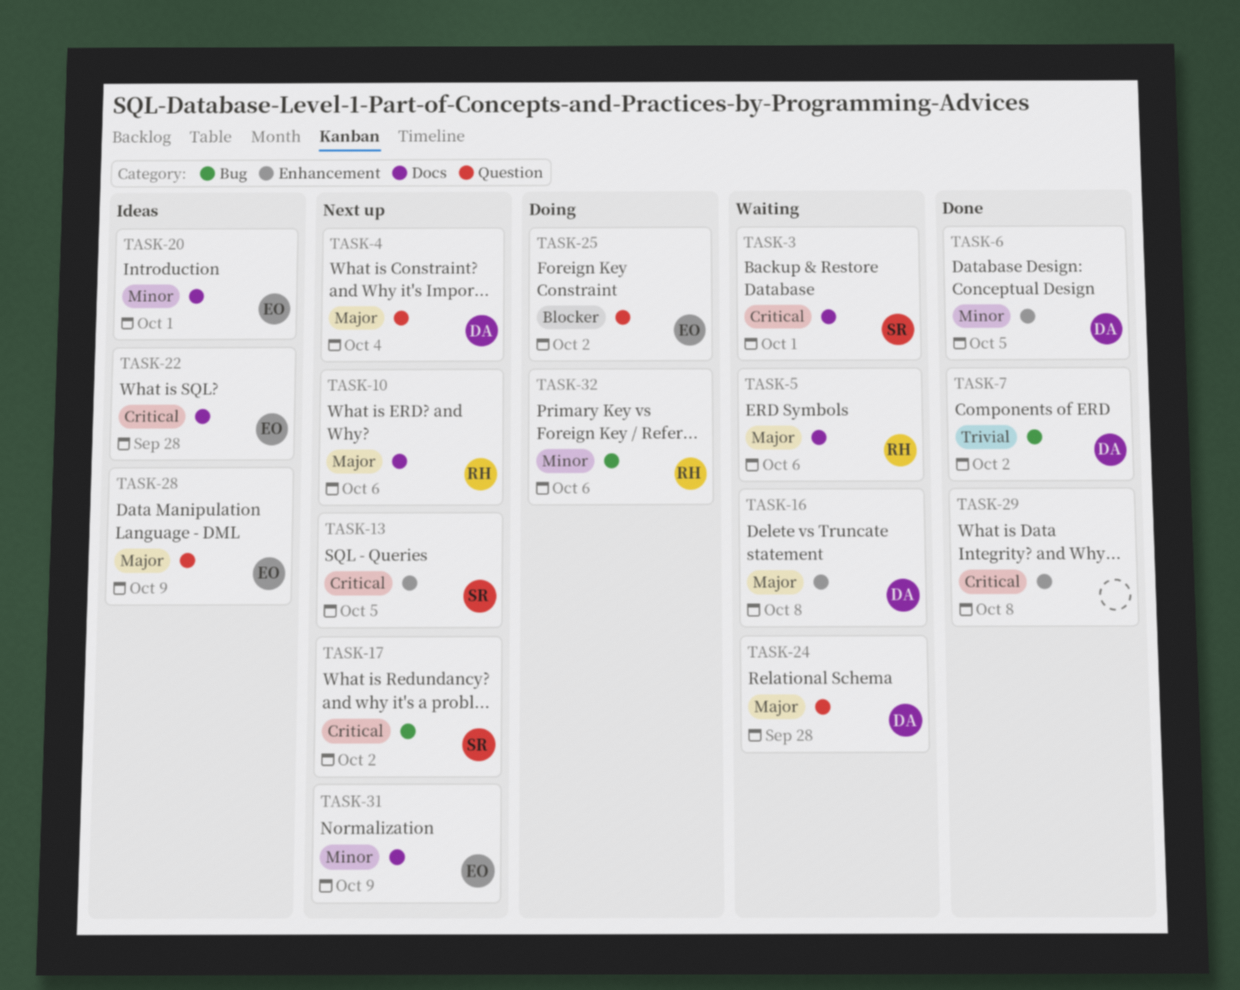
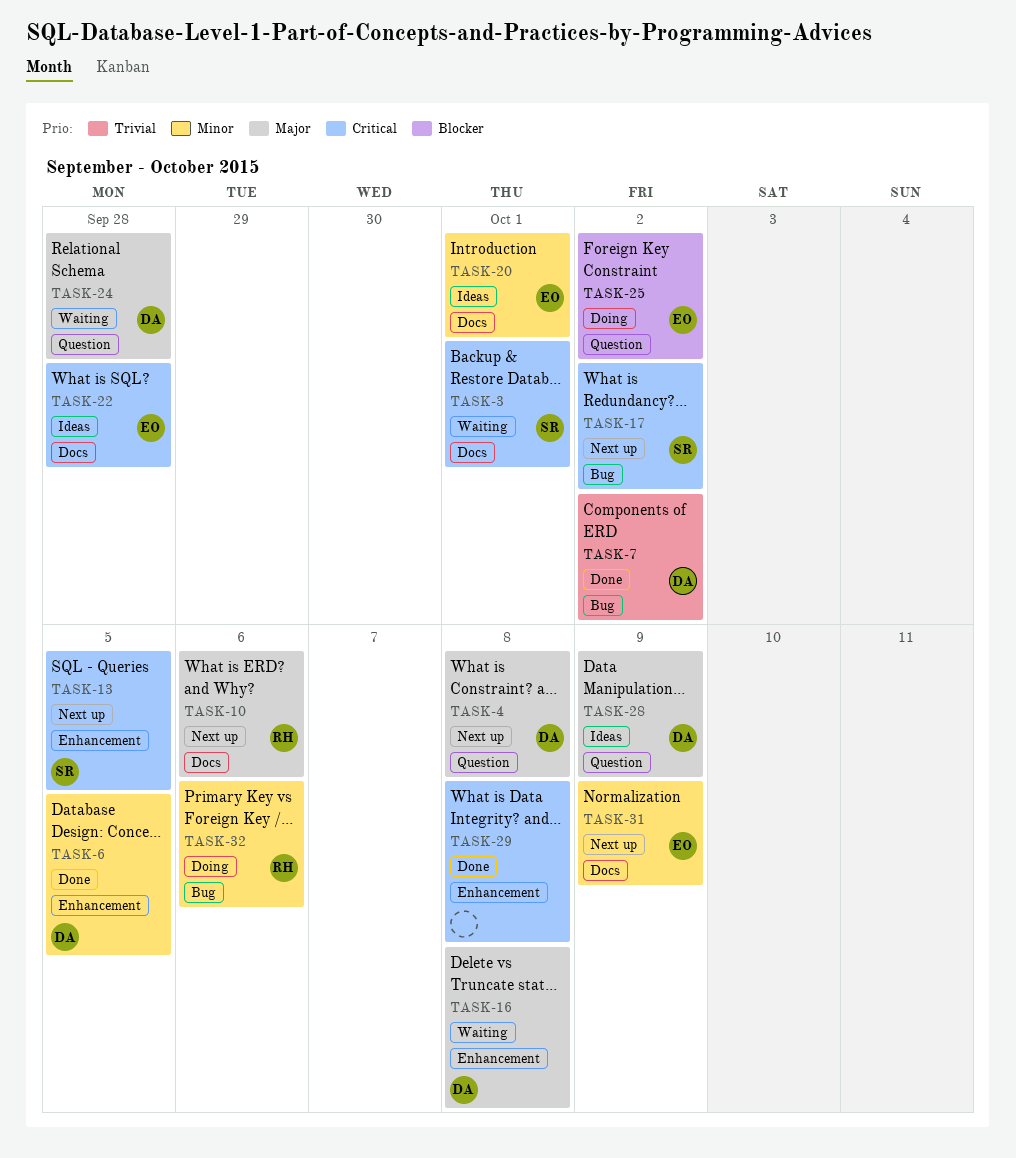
TASK-4, due: Oct 4 -> Oct 8
TASK-5: present -> none
TASK-28, owner: EO -> DA

